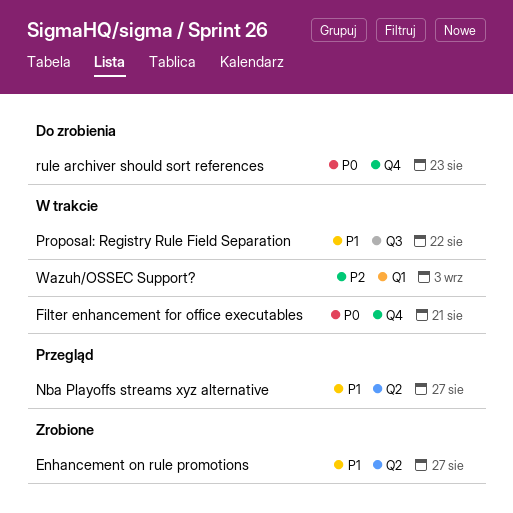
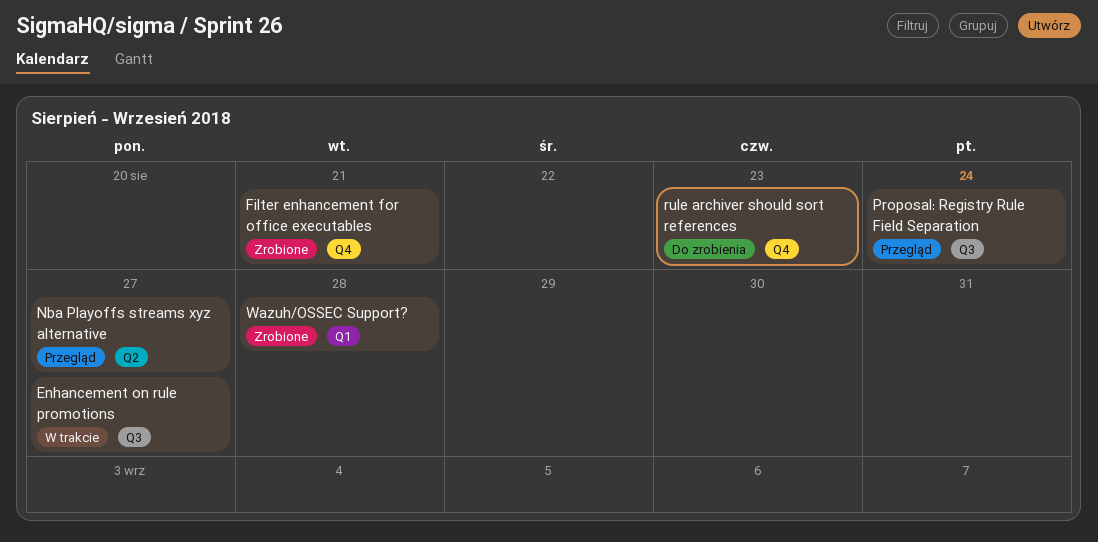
Enhancement on rule promotions, status: Zrobione -> W trakcie
Enhancement on rule promotions, label: Q2 -> Q3
Filter enhancement for office executables, status: W trakcie -> Zrobione
Proposal: Registry Rule Field Separation, status: W trakcie -> Przegląd
Proposal: Registry Rule Field Separation, due: Aug 22 -> Aug 24
Wazuh/OSSEC Support?, status: W trakcie -> Zrobione
Wazuh/OSSEC Support?, due: Sep 3 -> Aug 28

